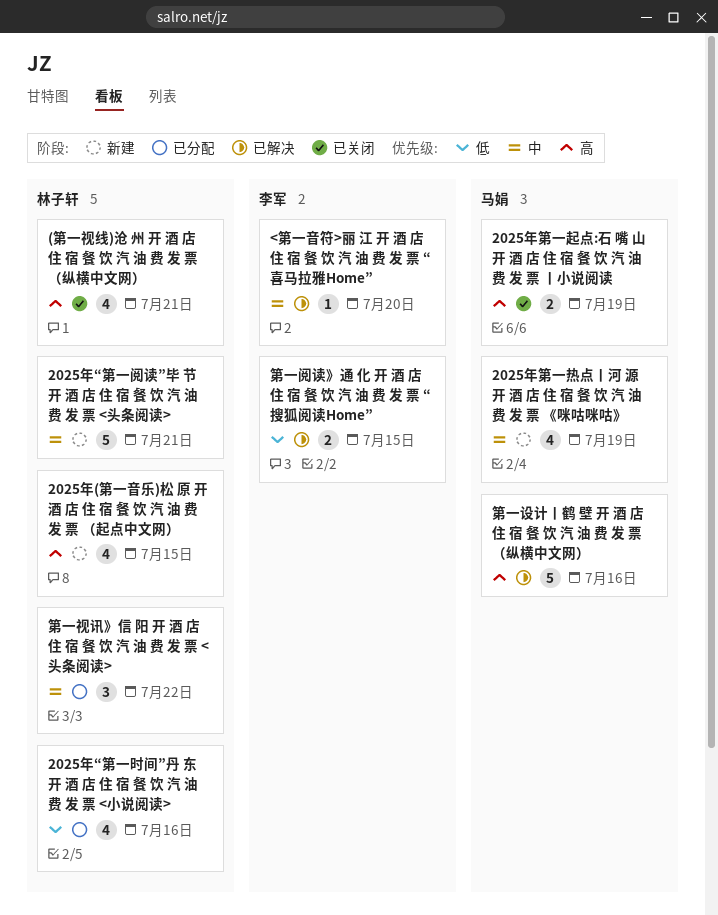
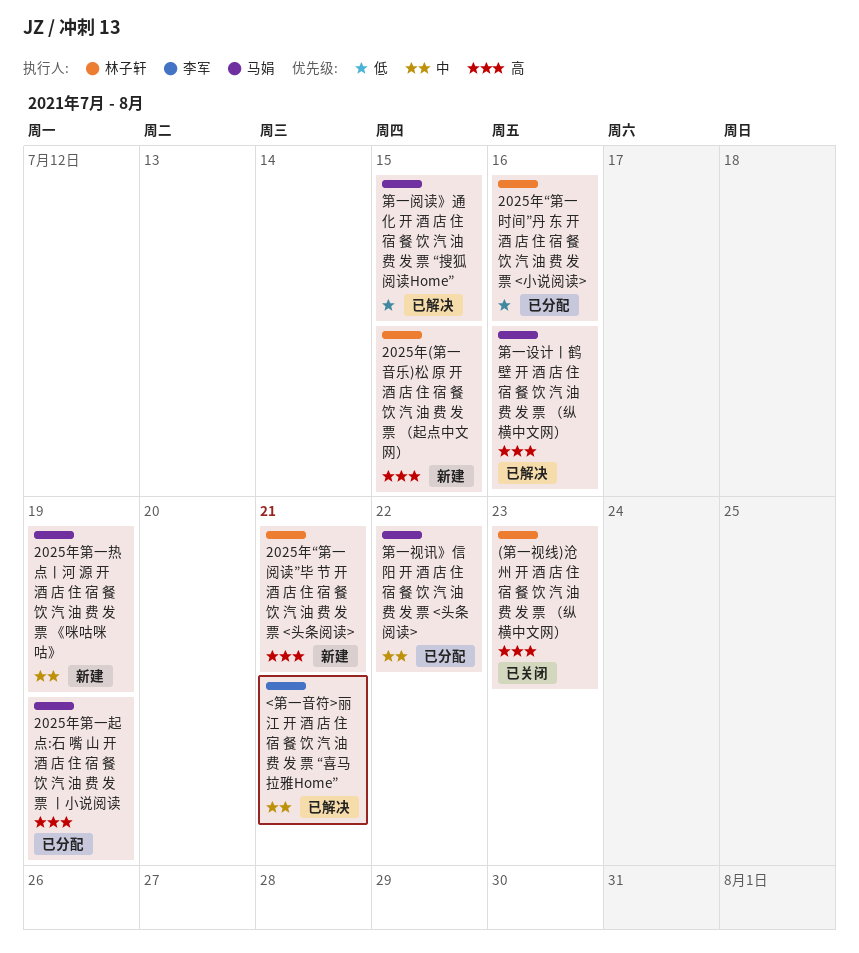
(第一视线)沧 州 开 酒 店 住 宿 餐 饮 汽 油 费 发 票 （纵横中文网）, due: Jul 21 -> Jul 23
2025年“第一阅读”毕 节 开 酒 店 住 宿 餐 饮 汽 油 费 发 票 <头条阅读>, priority: 中 -> 高
2025年第一起点:石 嘴 山 开 酒 店 住 宿 餐 饮 汽 油 费 发 票 丨小说阅读, status: 已关闭 -> 已分配
<第一音符>丽 江 开 酒 店 住 宿 餐 饮 汽 油 费 发 票 “喜马拉雅Home”, due: Jul 20 -> Jul 21
第一视讯》信 阳 开 酒 店 住 宿 餐 饮 汽 油 费 发 票 <头条阅读>, owner: 林子轩 -> 马娟
第一阅读》通 化 开 酒 店 住 宿 餐 饮 汽 油 费 发 票 “搜狐阅读Home”, owner: 李军 -> 马娟

